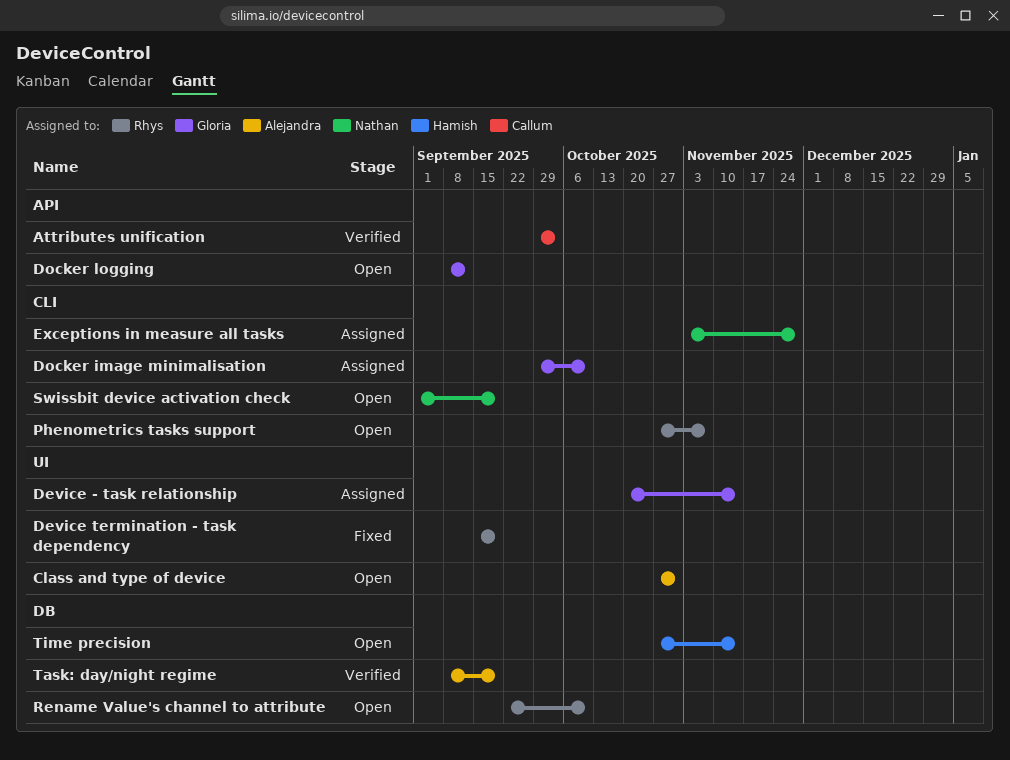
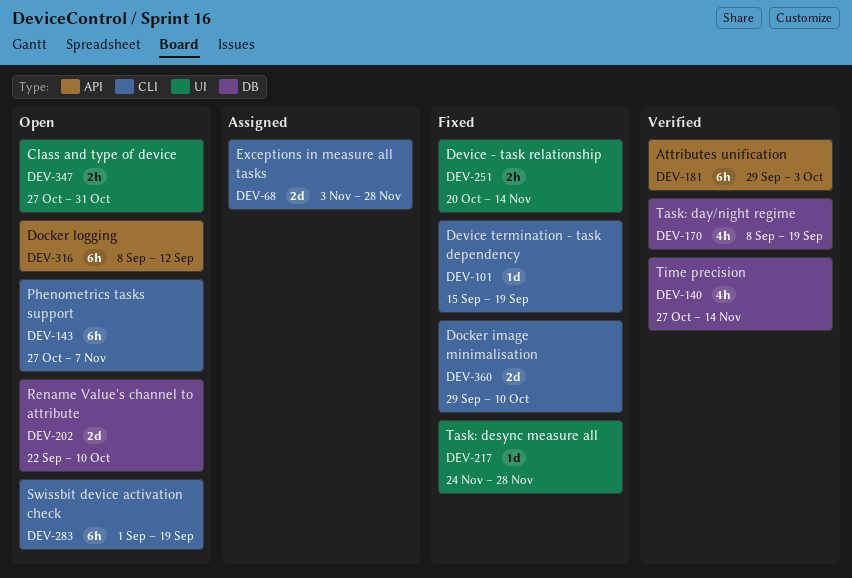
Device - task relationship, status: Assigned -> Fixed
Device termination - task dependency, label: UI -> CLI
Docker image minimalisation, status: Assigned -> Fixed
Task: desync measure all: none -> present
Time precision, status: Open -> Verified

